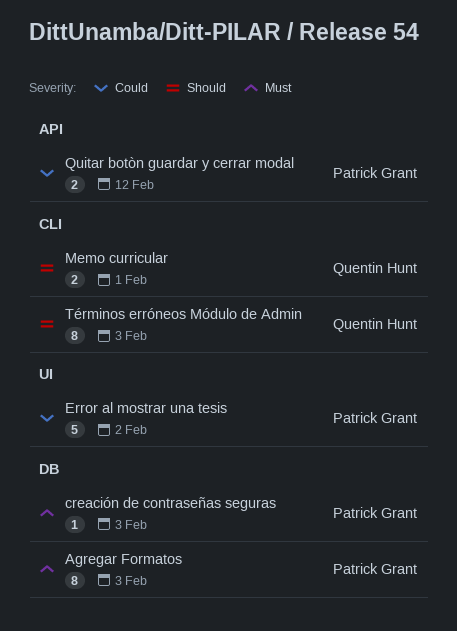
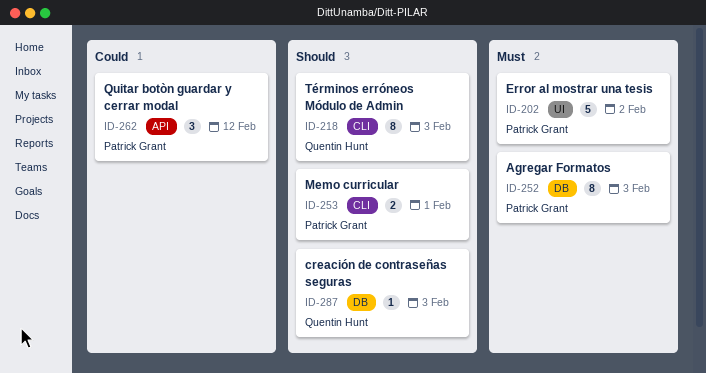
creación de contraseñas seguras, owner: Patrick Grant -> Quentin Hunt
creación de contraseñas seguras, priority: Must -> Should
Error al mostrar una tesis, priority: Could -> Must
Memo curricular, owner: Quentin Hunt -> Patrick Grant
Quitar botòn guardar y cerrar modal, estimate: 2 -> 3

